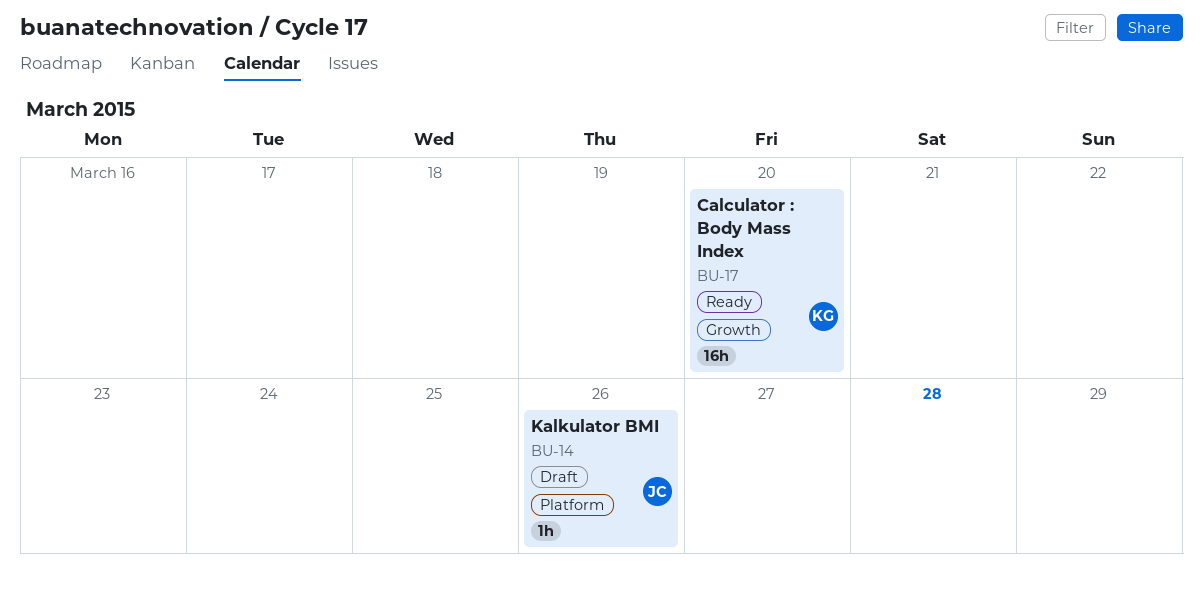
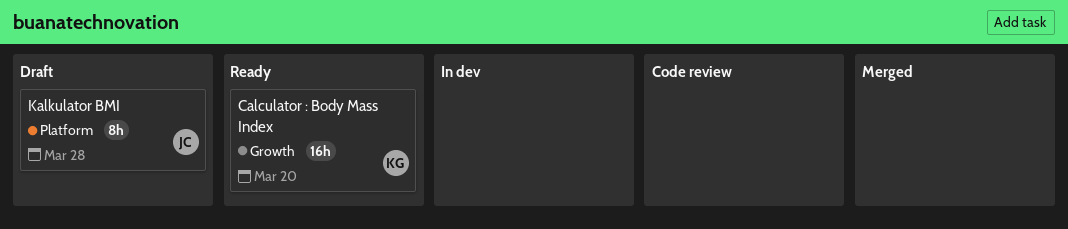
Kalkulator BMI, estimate: 1h -> 8h
Kalkulator BMI, due: Mar 26 -> Mar 28

